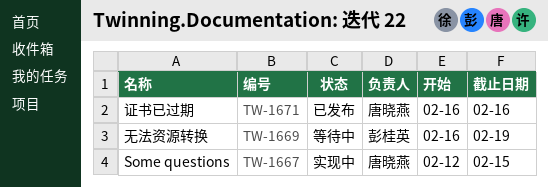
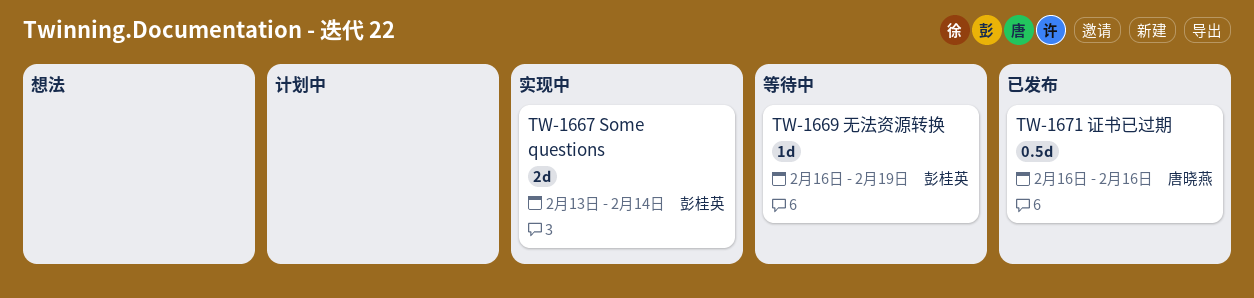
TW-1667, owner: 唐晓燕 -> 彭桂英
TW-1667, start: Feb 12 -> Feb 13
TW-1667, due: Feb 15 -> Feb 14

